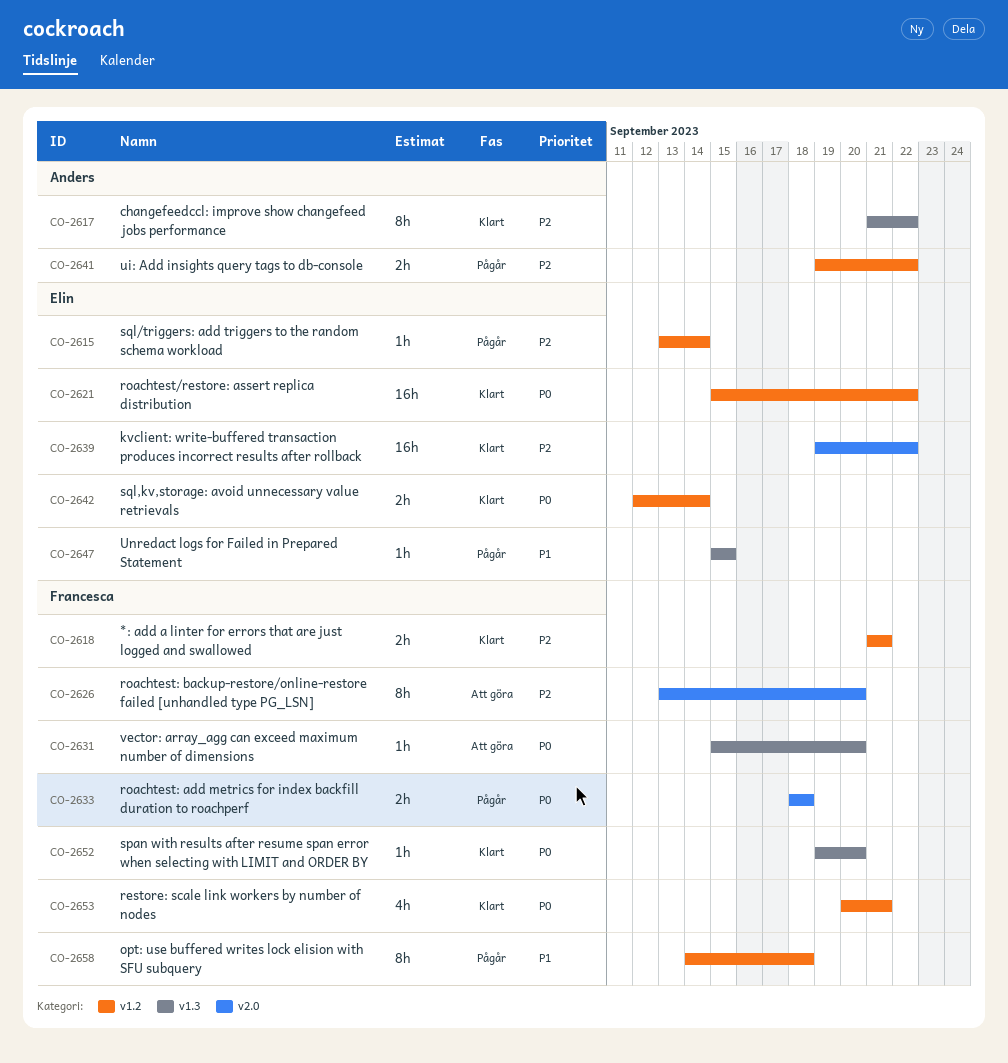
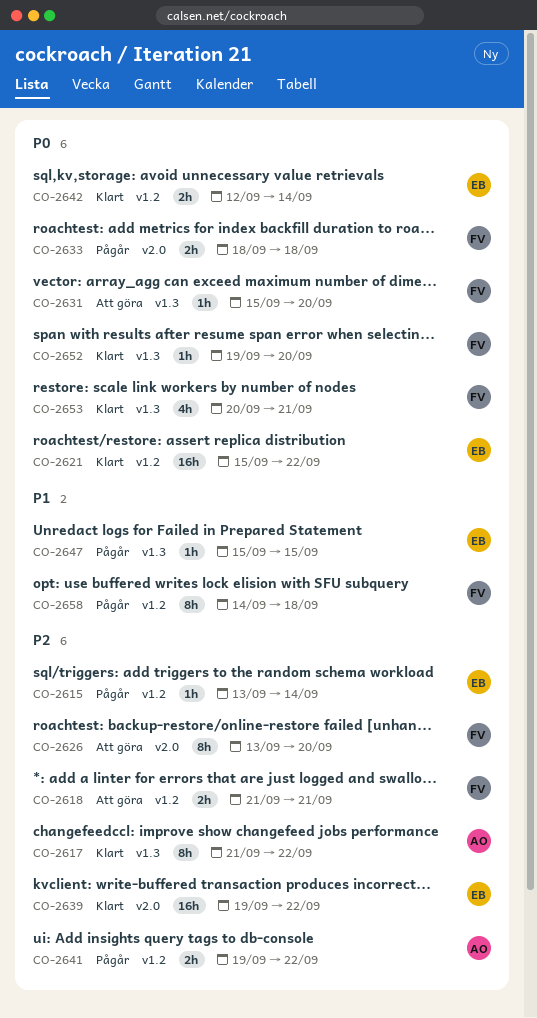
CO-2618, status: Klart -> Att göra
CO-2653, label: v1.2 -> v1.3

